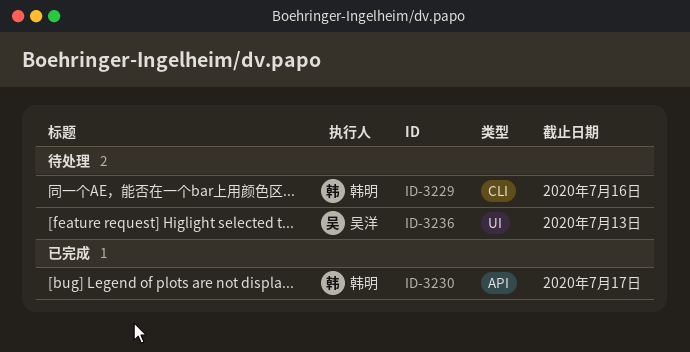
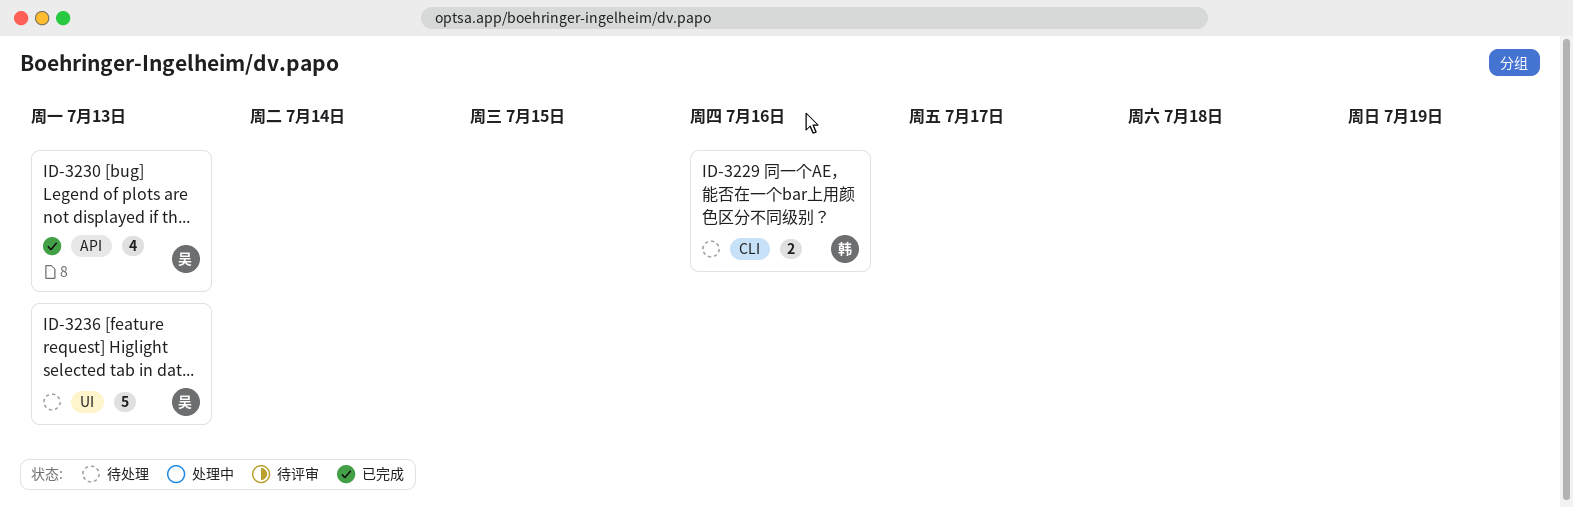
ID-3230, owner: 韩明 -> 吴洋
ID-3230, due: Jul 17 -> Jul 13

